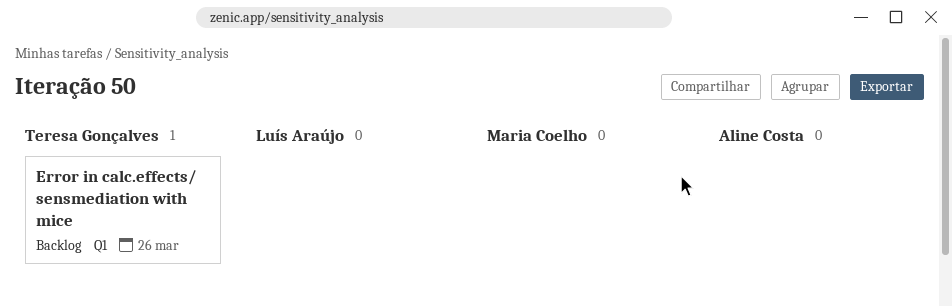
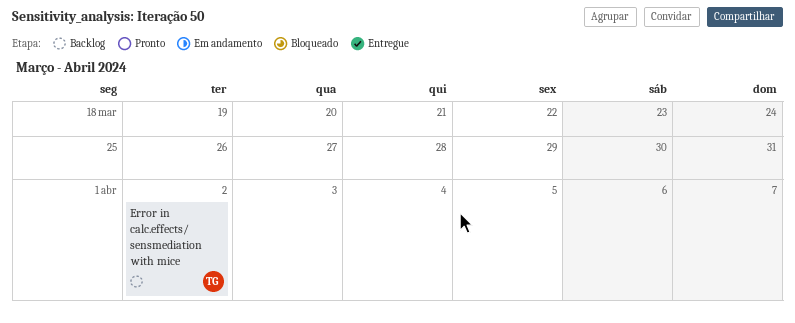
Error in calc.effects/ sensmediation with mice, due: Mar 26 -> Apr 2

